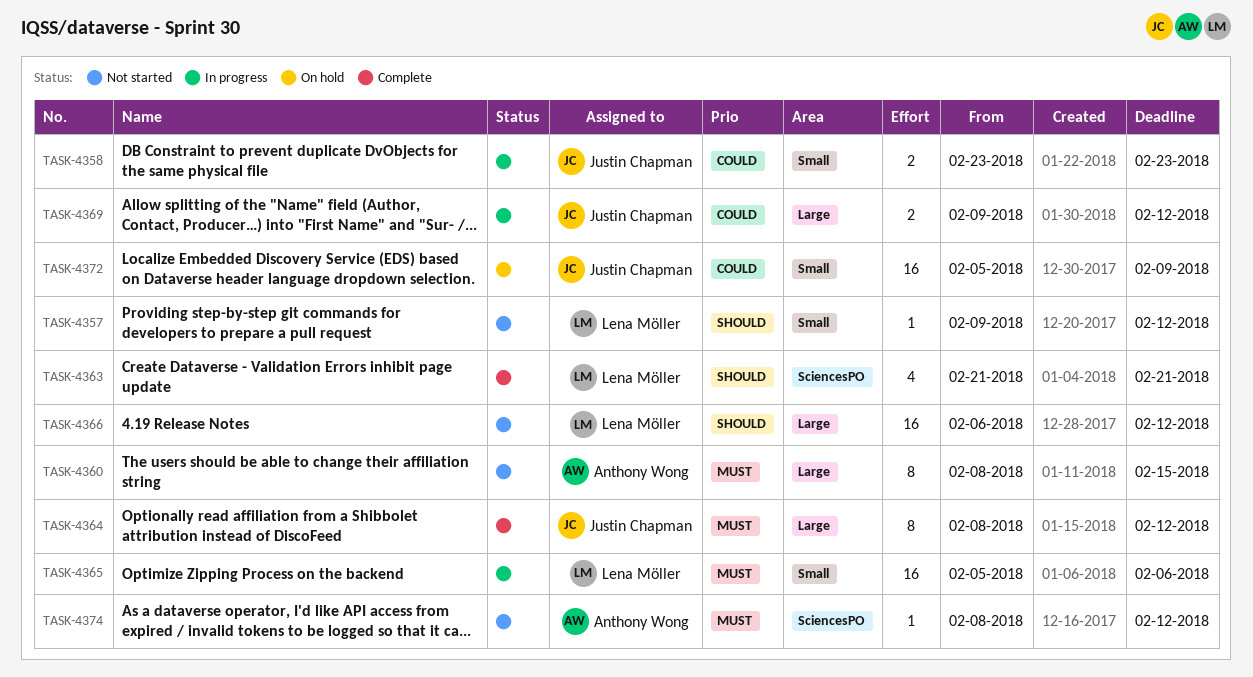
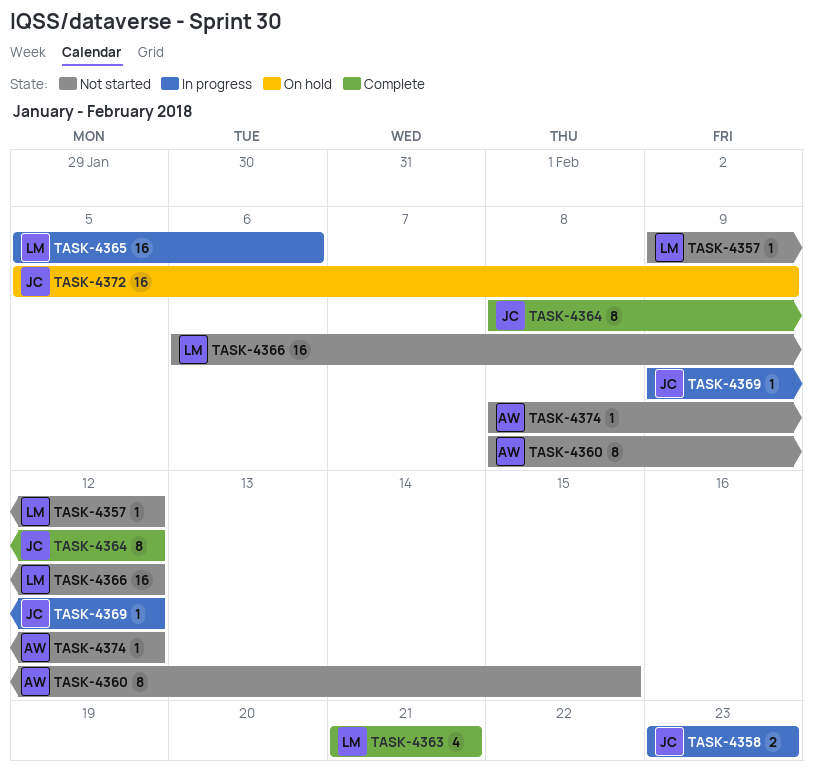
TASK-4369, estimate: 2 -> 1

